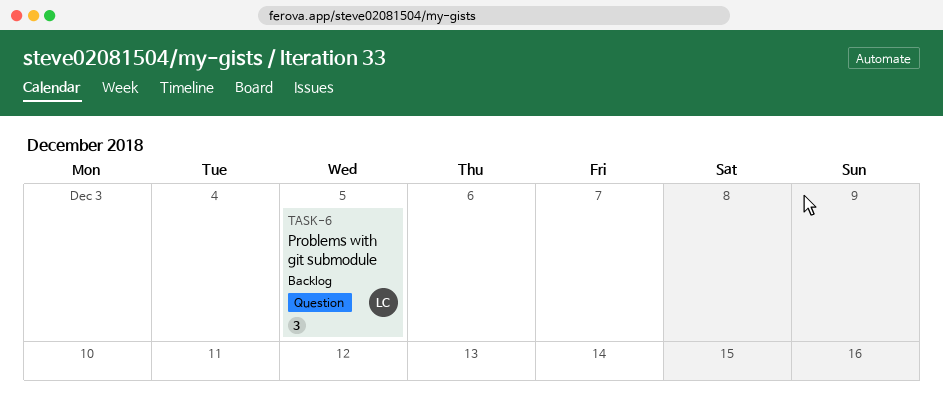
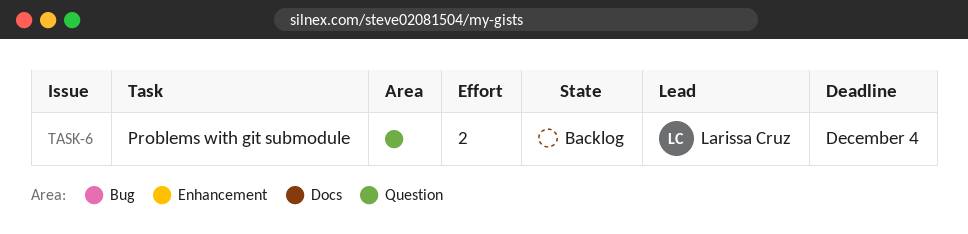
TASK-6, estimate: 3 -> 2
TASK-6, due: Dec 5 -> Dec 4

